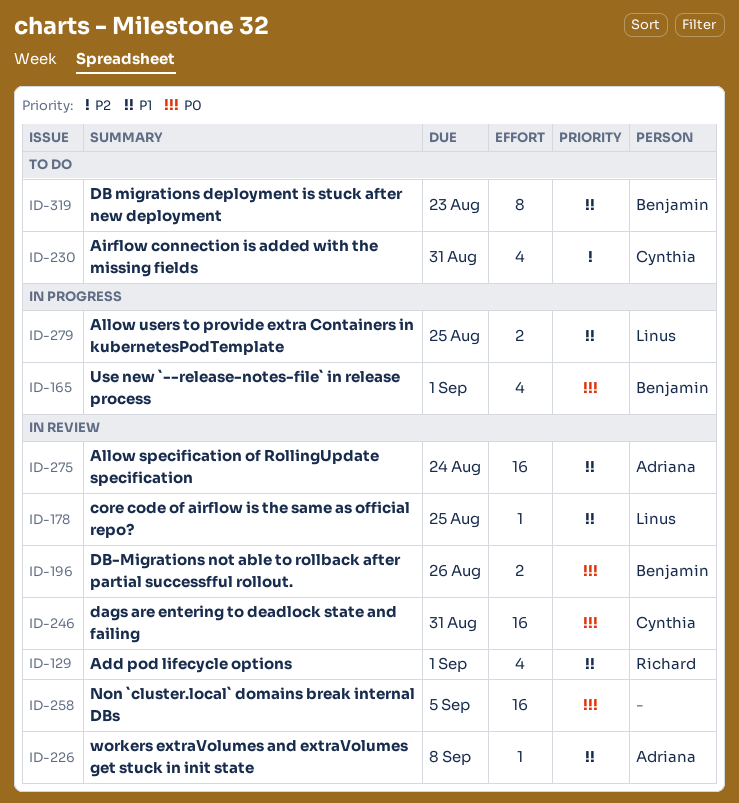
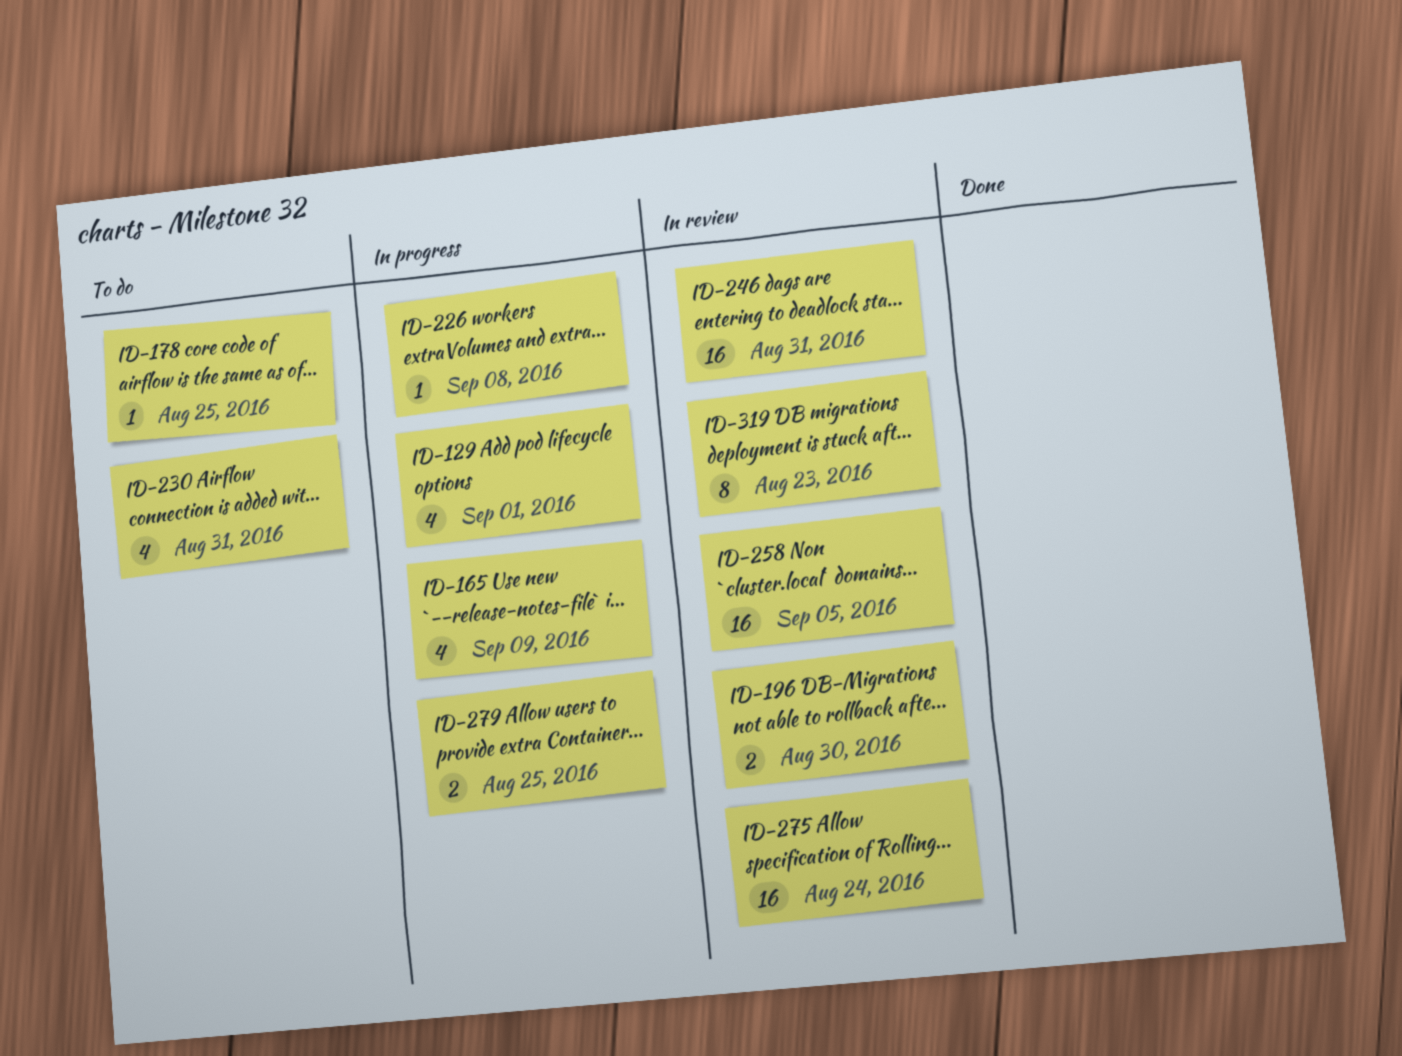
ID-129, status: In review -> In progress
ID-165, due: Sep 1 -> Sep 9
ID-178, status: In review -> To do
ID-196, due: Aug 26 -> Aug 30
ID-226, status: In review -> In progress
ID-319, status: To do -> In review

